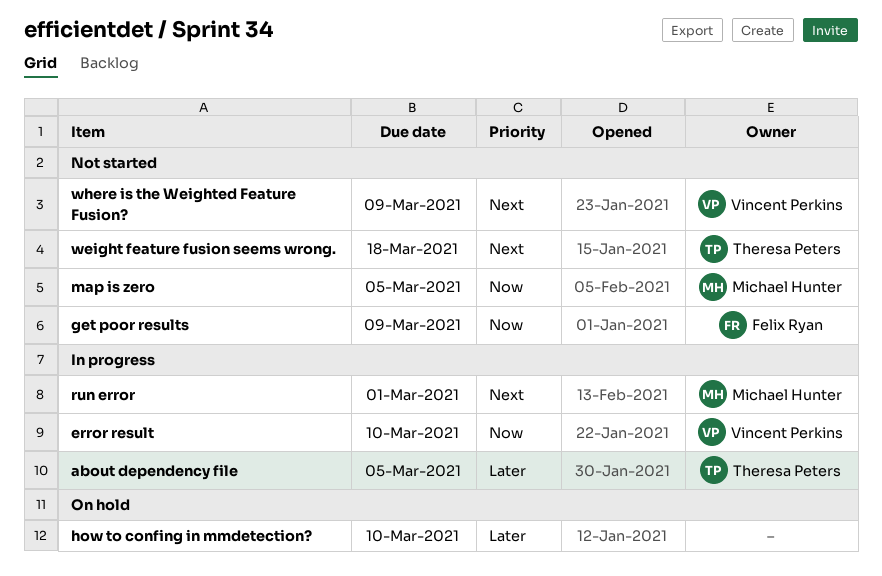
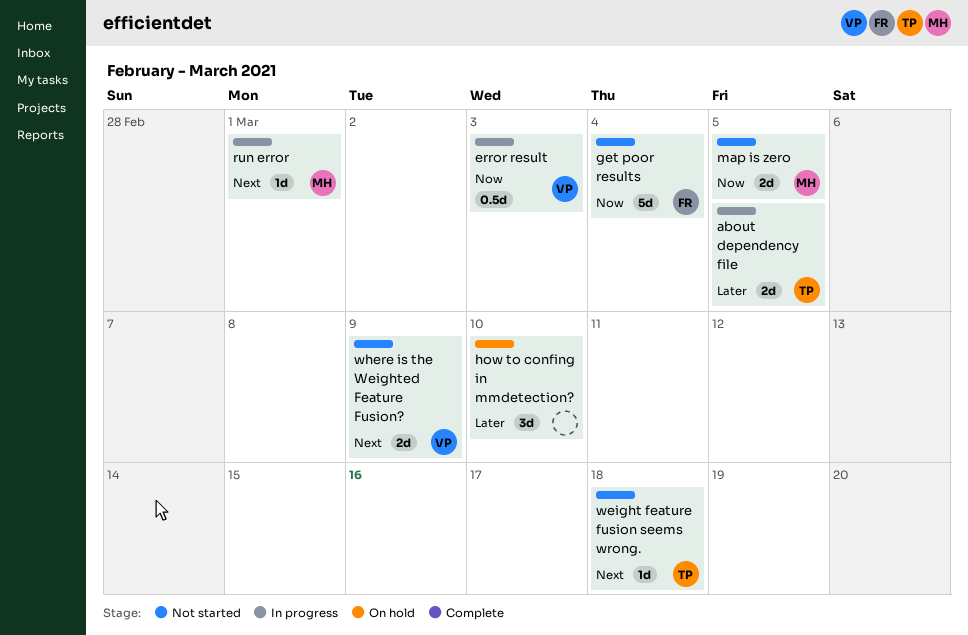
error result, due: Mar 10 -> Mar 3
get poor results, due: Mar 9 -> Mar 4

